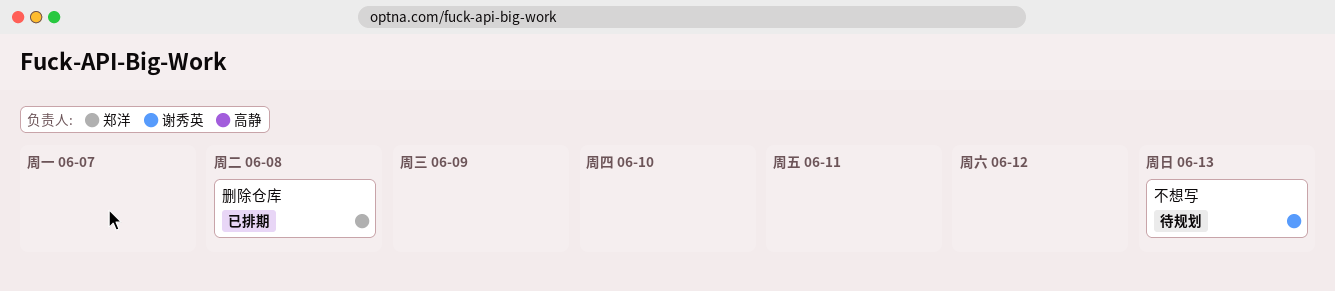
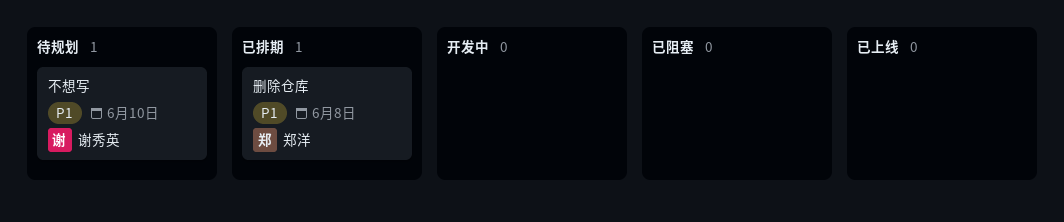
不想写, due: Jun 13 -> Jun 10

